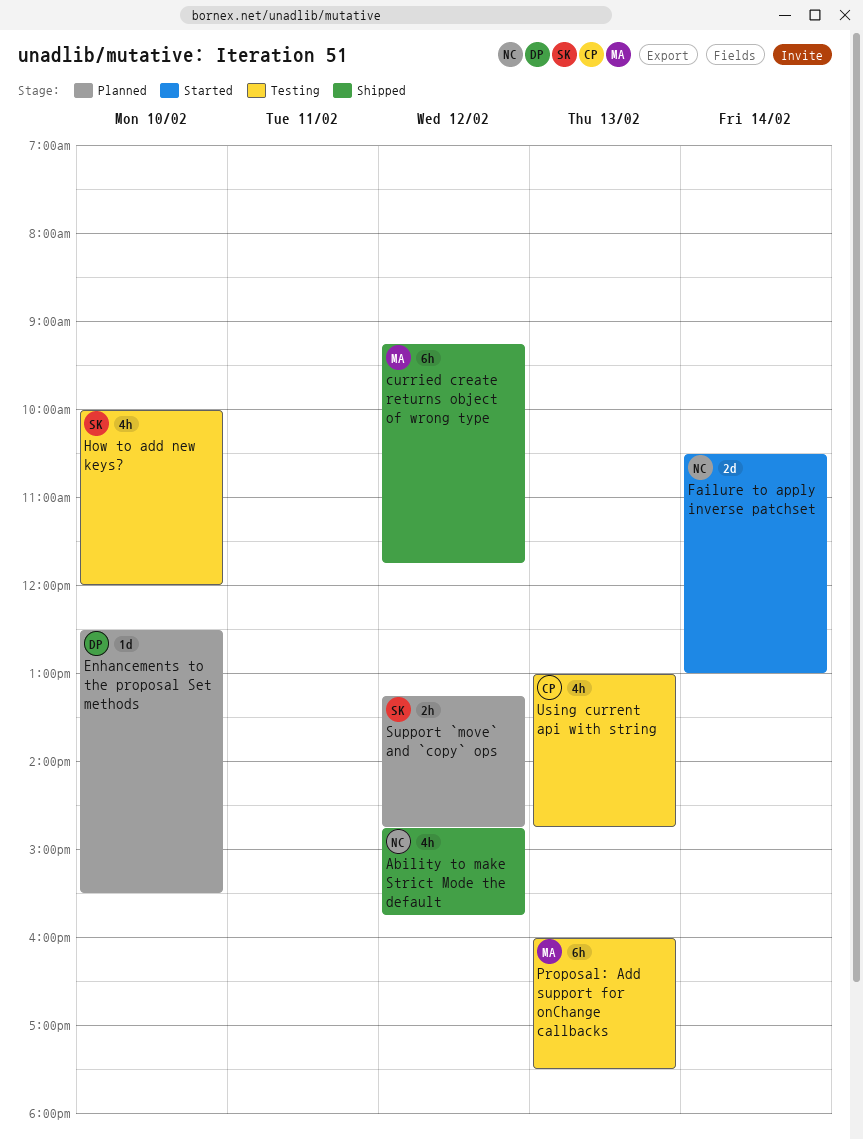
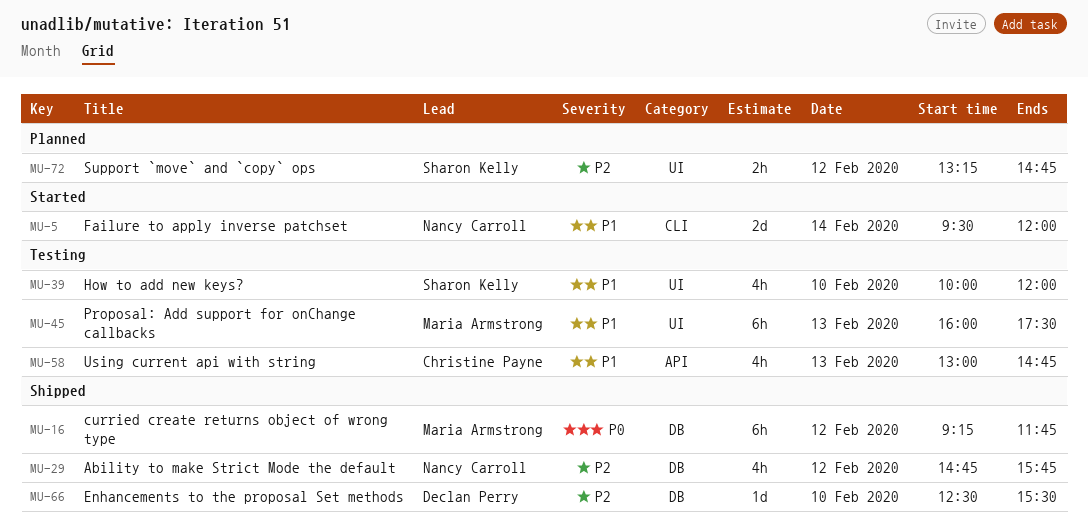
Enhancements to the proposal Set methods, status: Planned -> Shipped
Failure to apply inverse patchset, begins: 10:30 -> 09:30
Failure to apply inverse patchset, ends: 13:00 -> 12:00

